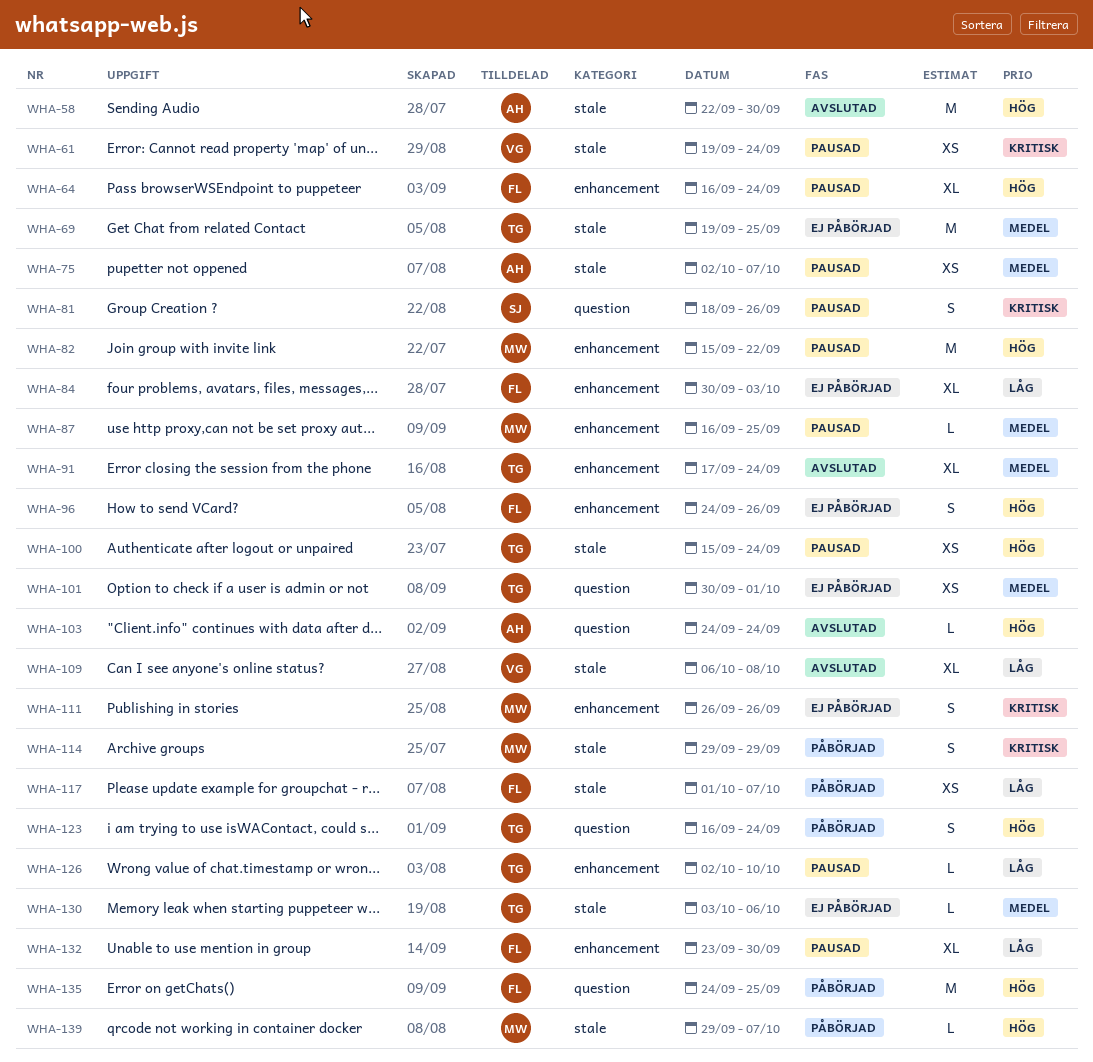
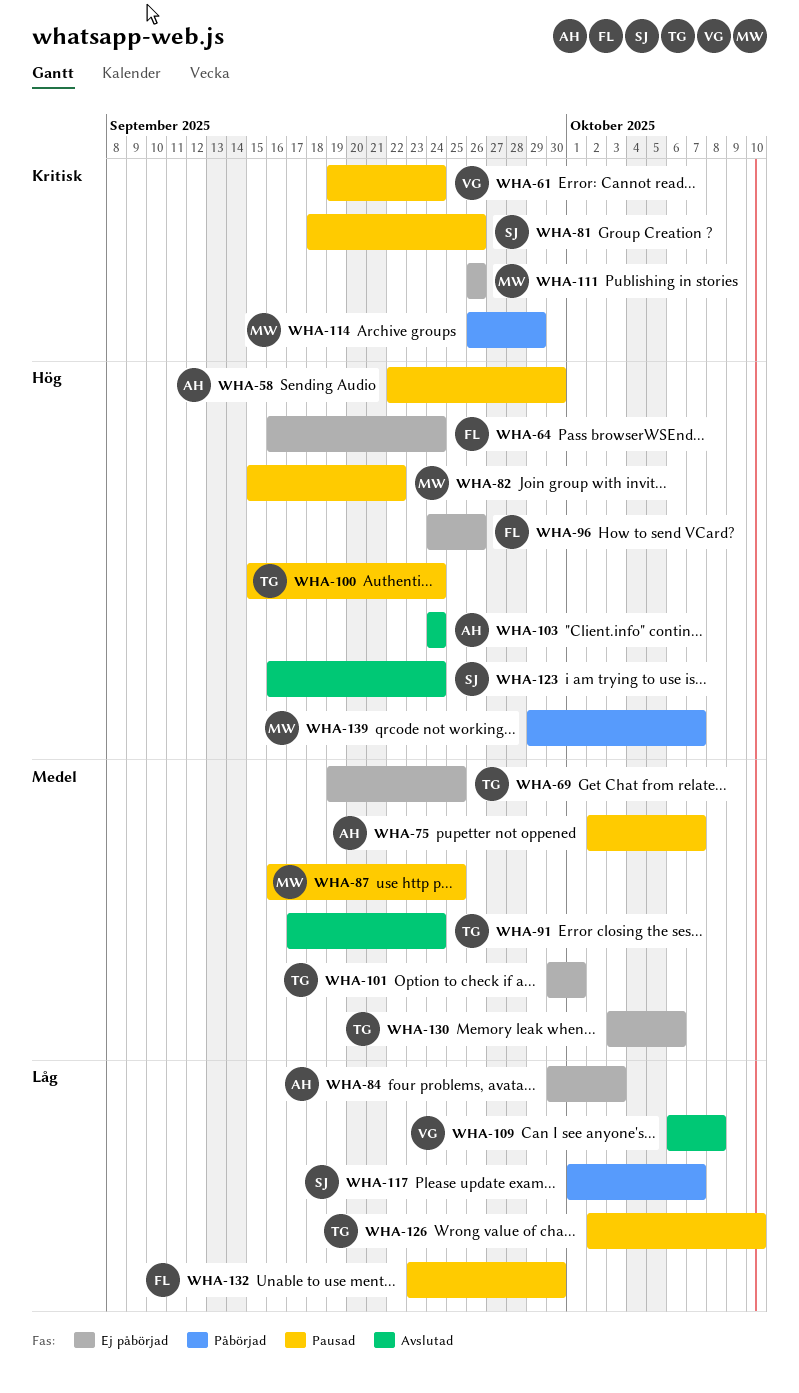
WHA-58, status: Avslutad -> Pausad
WHA-64, status: Pausad -> Ej påbörjad
WHA-84, owner: FL -> AH
WHA-114, start: Sep 29 -> Sep 26
WHA-117, owner: FL -> SJ
WHA-123, status: Påbörjad -> Avslutad
WHA-123, owner: TG -> SJ
WHA-135: present -> none

